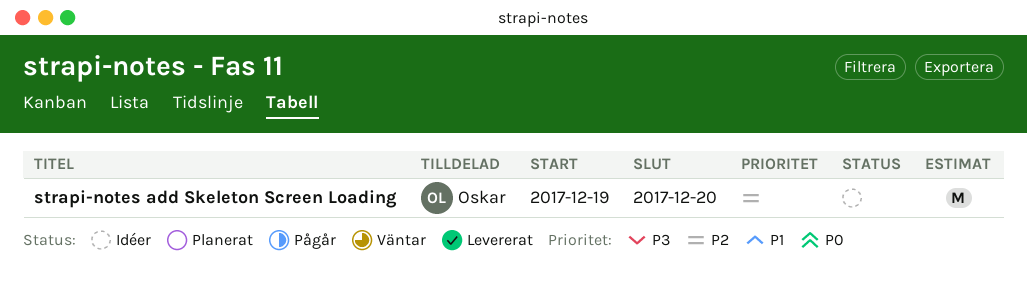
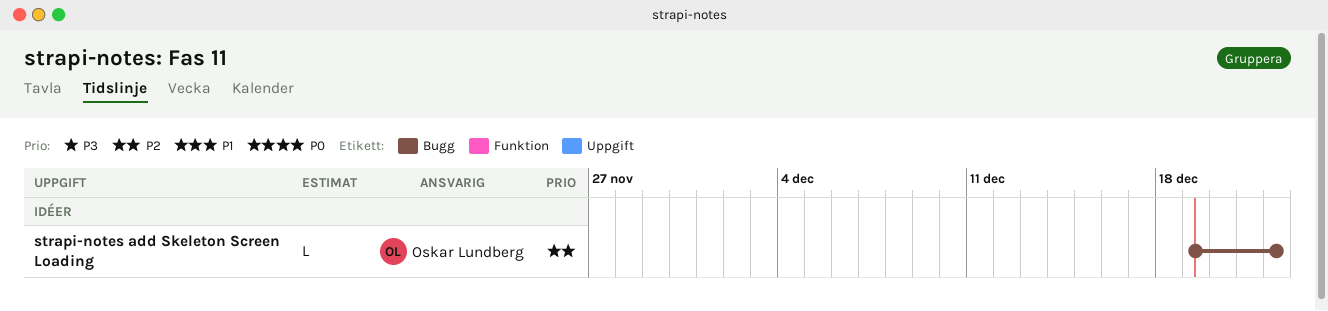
strapi-notes add Skeleton Screen Loading, estimate: M -> L
strapi-notes add Skeleton Screen Loading, due: Dec 20 -> Dec 22

